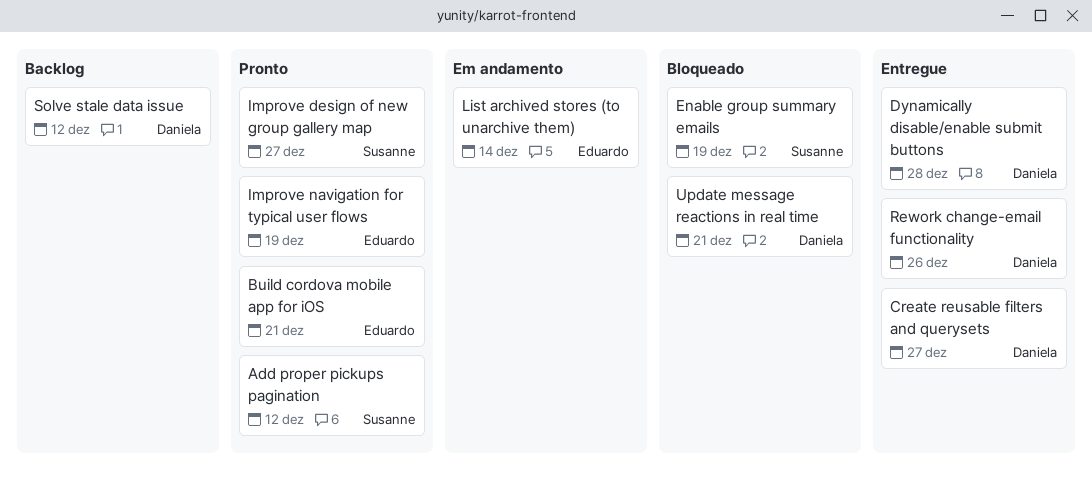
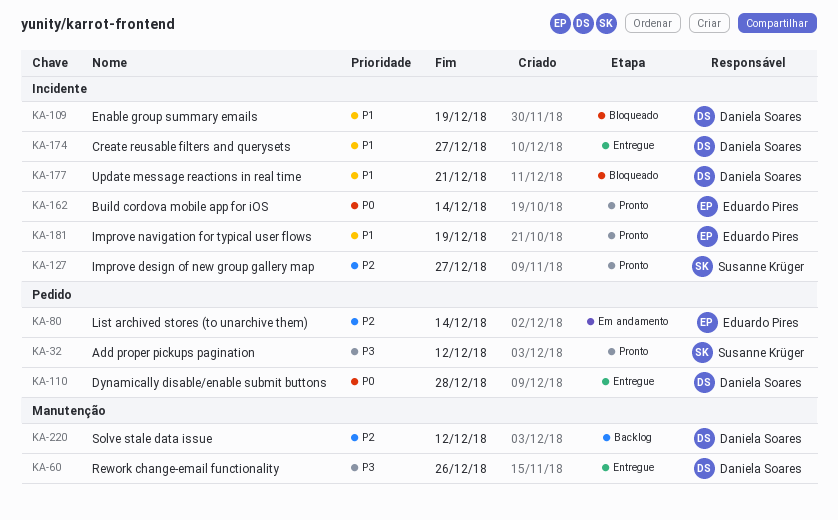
Build cordova mobile app for iOS, due: Dec 21 -> Dec 14
Enable group summary emails, owner: Susanne Krüger -> Daniela Soares

